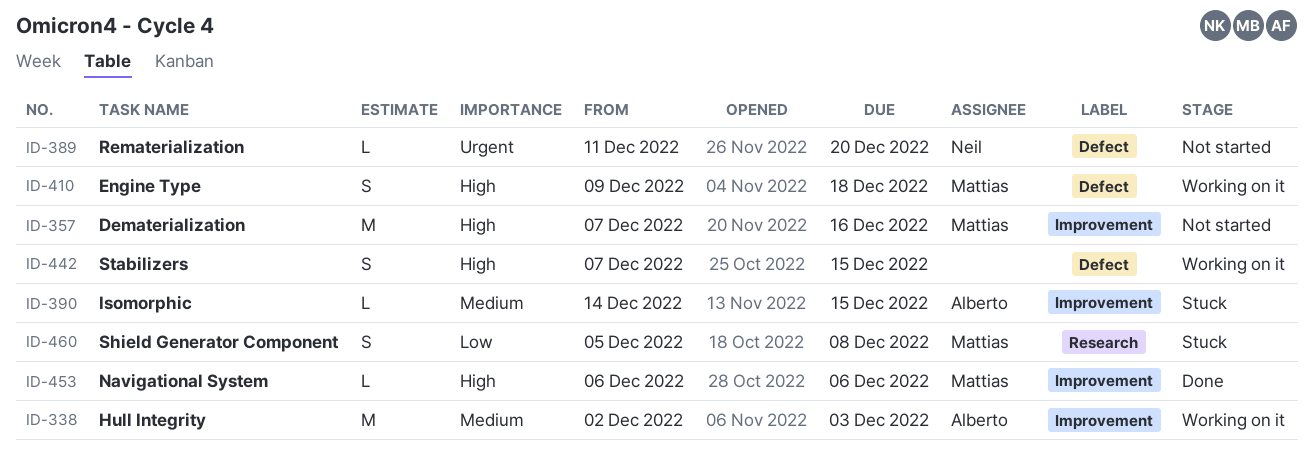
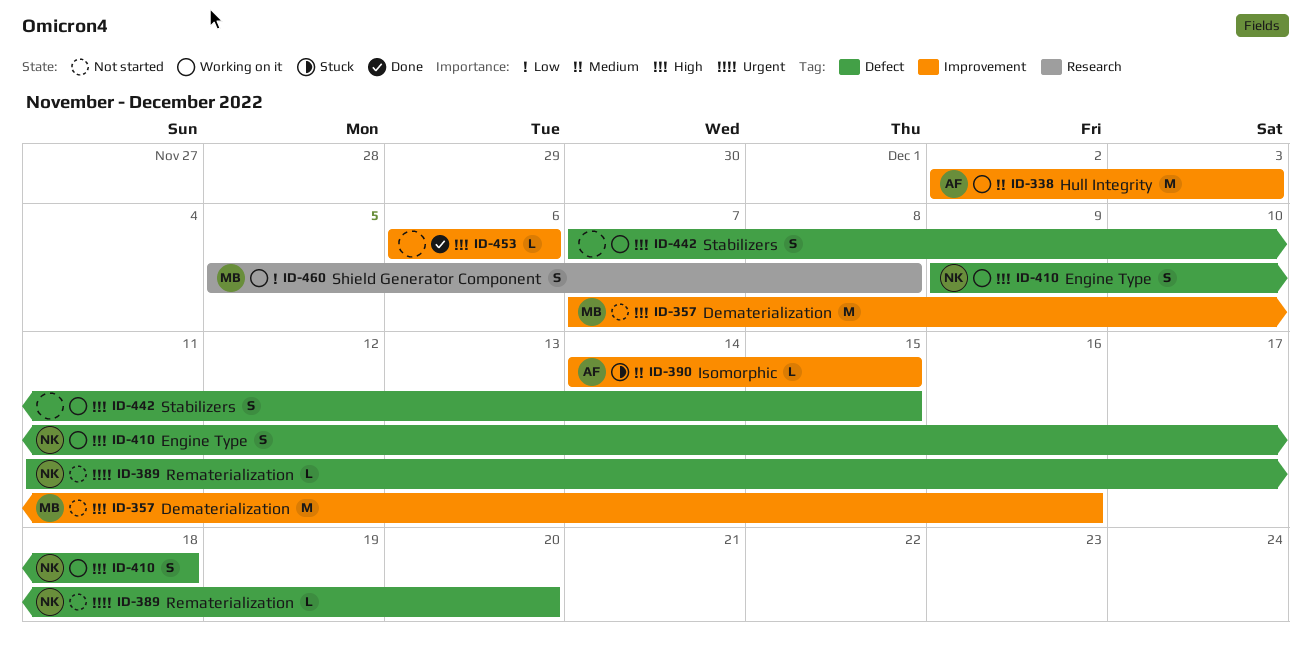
ID-410, owner: Mattias -> Neil
ID-453, owner: Mattias -> none
ID-460, status: Stuck -> Working on it

